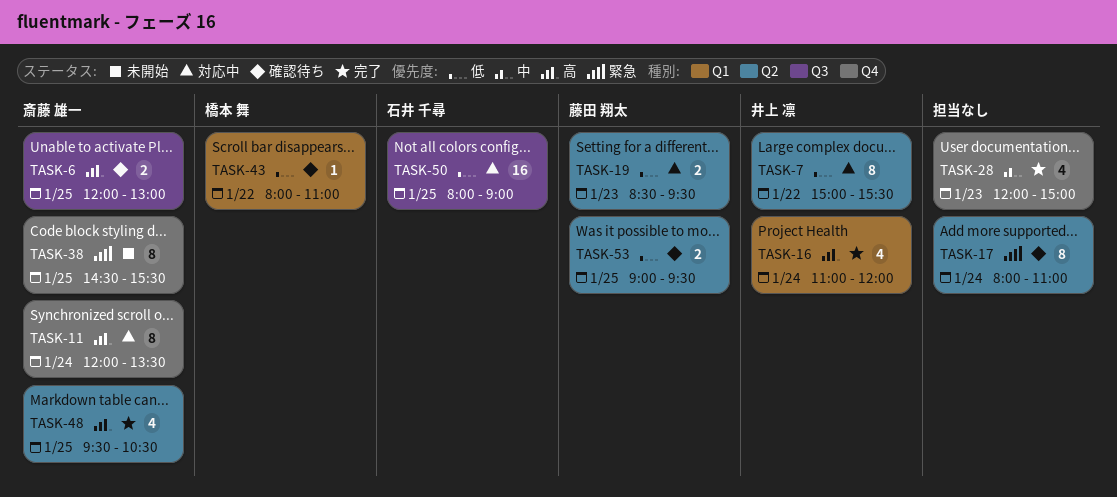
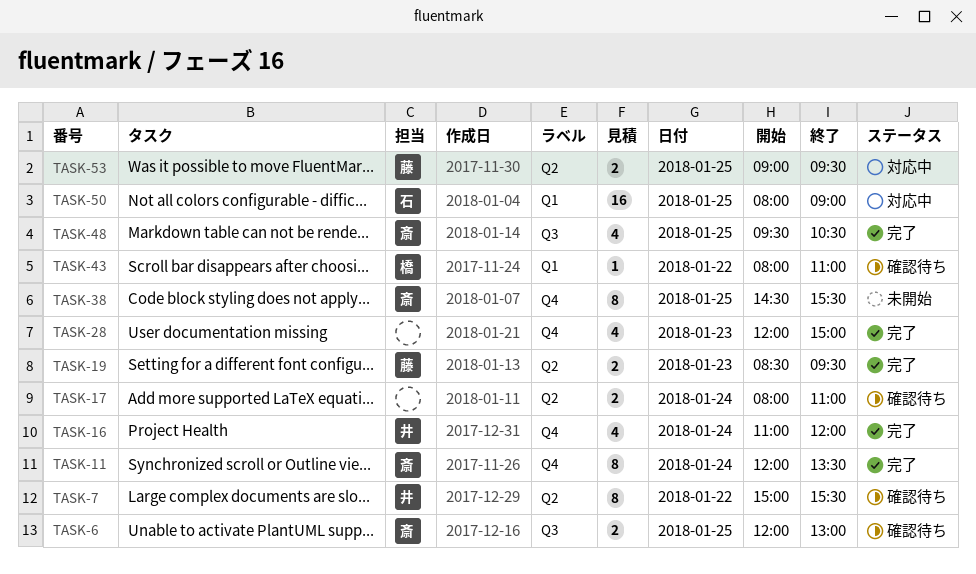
TASK-7, status: 対応中 -> 確認待ち
TASK-11, status: 対応中 -> 完了
TASK-16, label: Q1 -> Q4
TASK-17, estimate: 8 -> 2
TASK-19, status: 対応中 -> 完了
TASK-48, label: Q2 -> Q3
TASK-50, label: Q3 -> Q1
TASK-53, status: 確認待ち -> 対応中

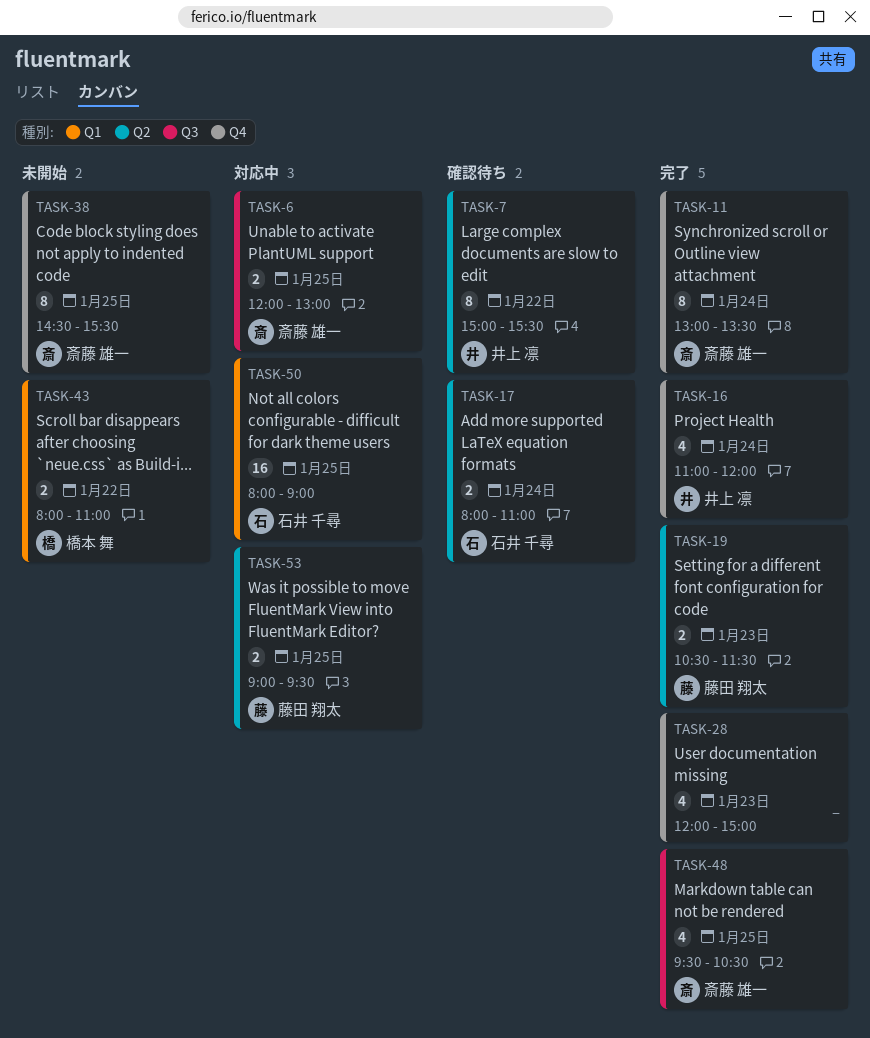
TASK-6, status: 確認待ち -> 対応中
TASK-11, begins: 12:00 -> 13:00
TASK-17, owner: none -> 石井 千尋
TASK-19, begins: 08:30 -> 10:30
TASK-19, ends: 09:30 -> 11:30
TASK-43, status: 確認待ち -> 未開始
TASK-43, estimate: 1 -> 2

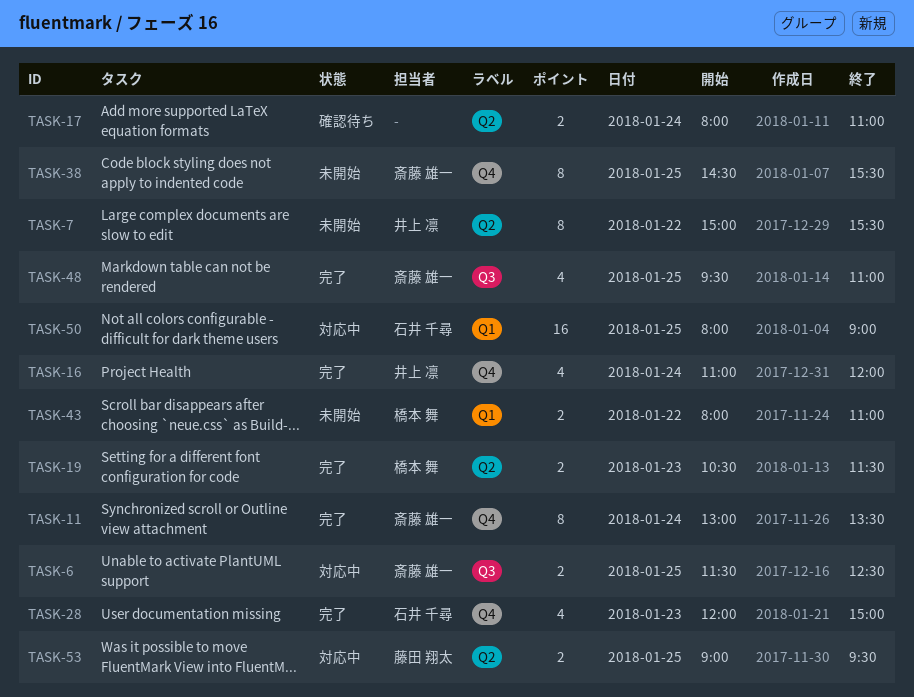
TASK-6, begins: 12:00 -> 11:30
TASK-6, ends: 13:00 -> 12:30
TASK-7, status: 確認待ち -> 未開始
TASK-17, owner: 石井 千尋 -> none
TASK-19, owner: 藤田 翔太 -> 橋本 舞
TASK-28, owner: none -> 石井 千尋
TASK-48, ends: 10:30 -> 11:00

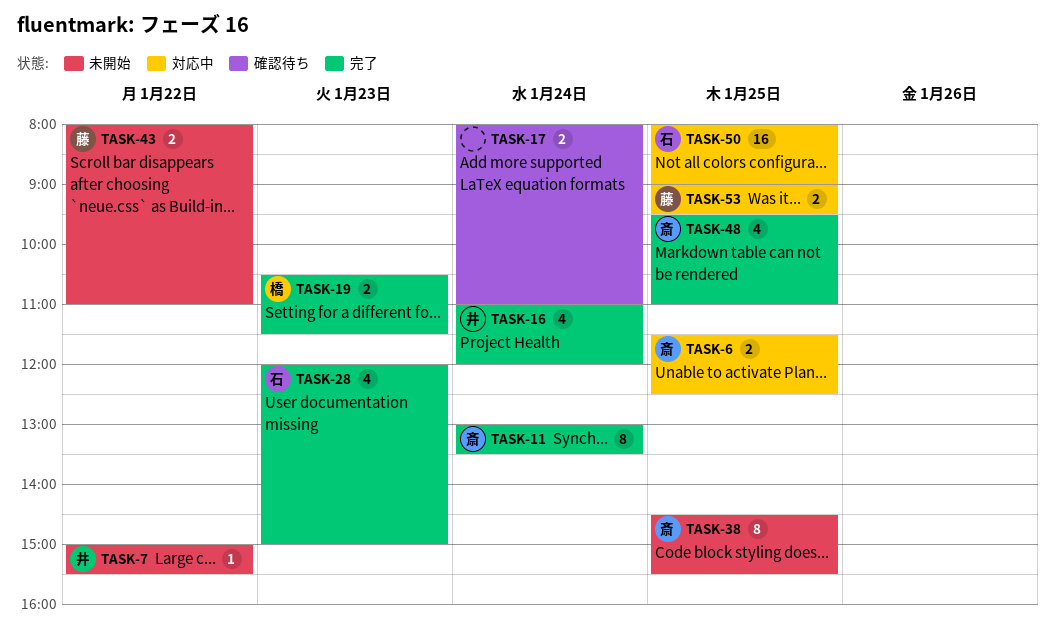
TASK-7, estimate: 8 -> 1
TASK-43, owner: 橋本 舞 -> 藤田 翔太

